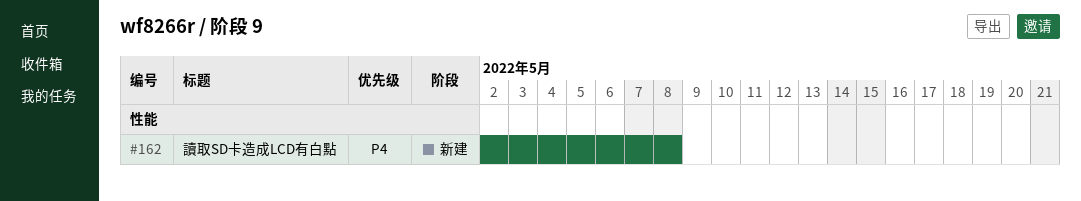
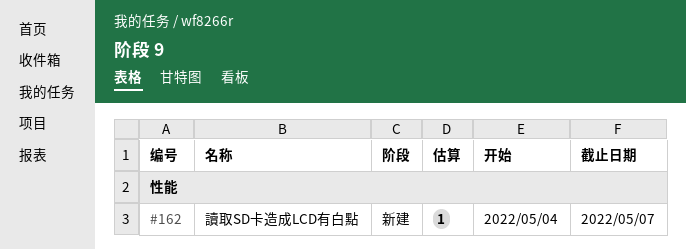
#162, start: May 2 -> May 4
#162, due: May 8 -> May 7

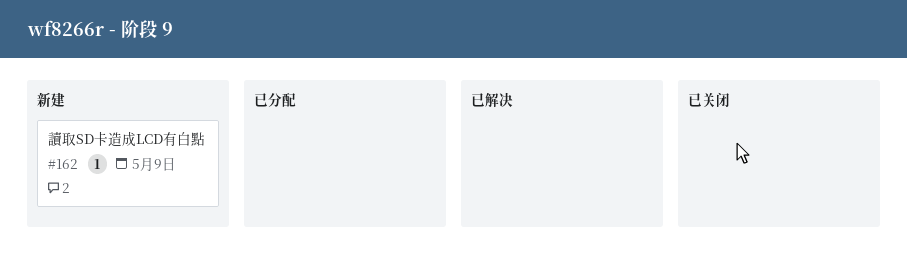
#162, due: May 7 -> May 9

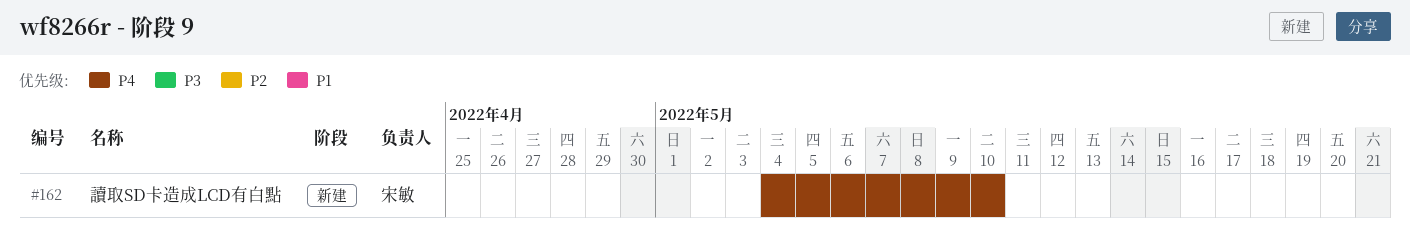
#162, due: May 9 -> May 10

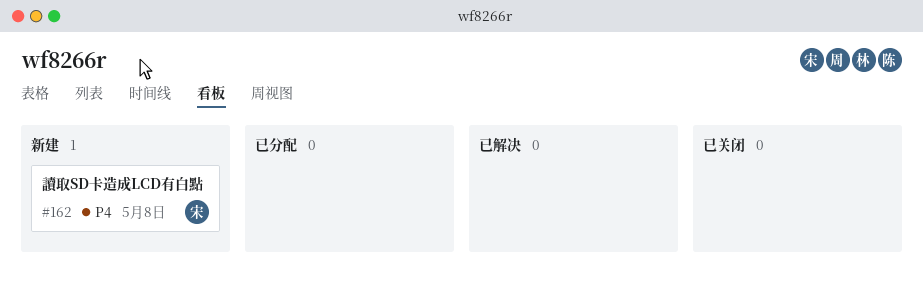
#162, due: May 10 -> May 8

